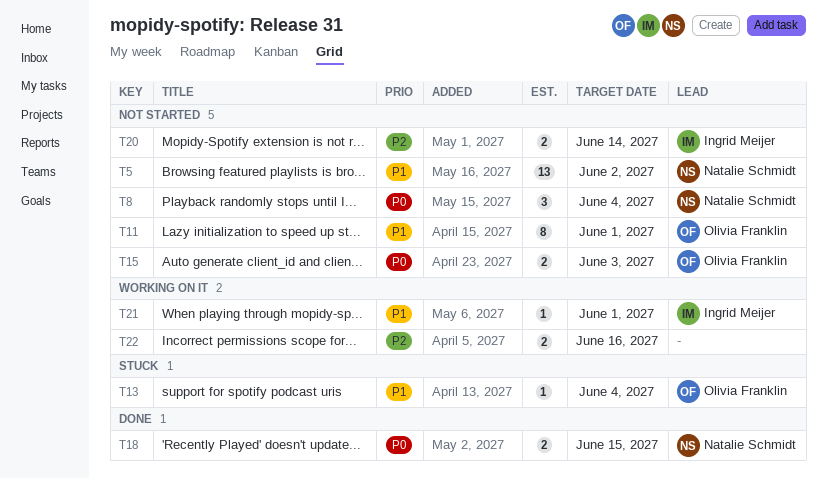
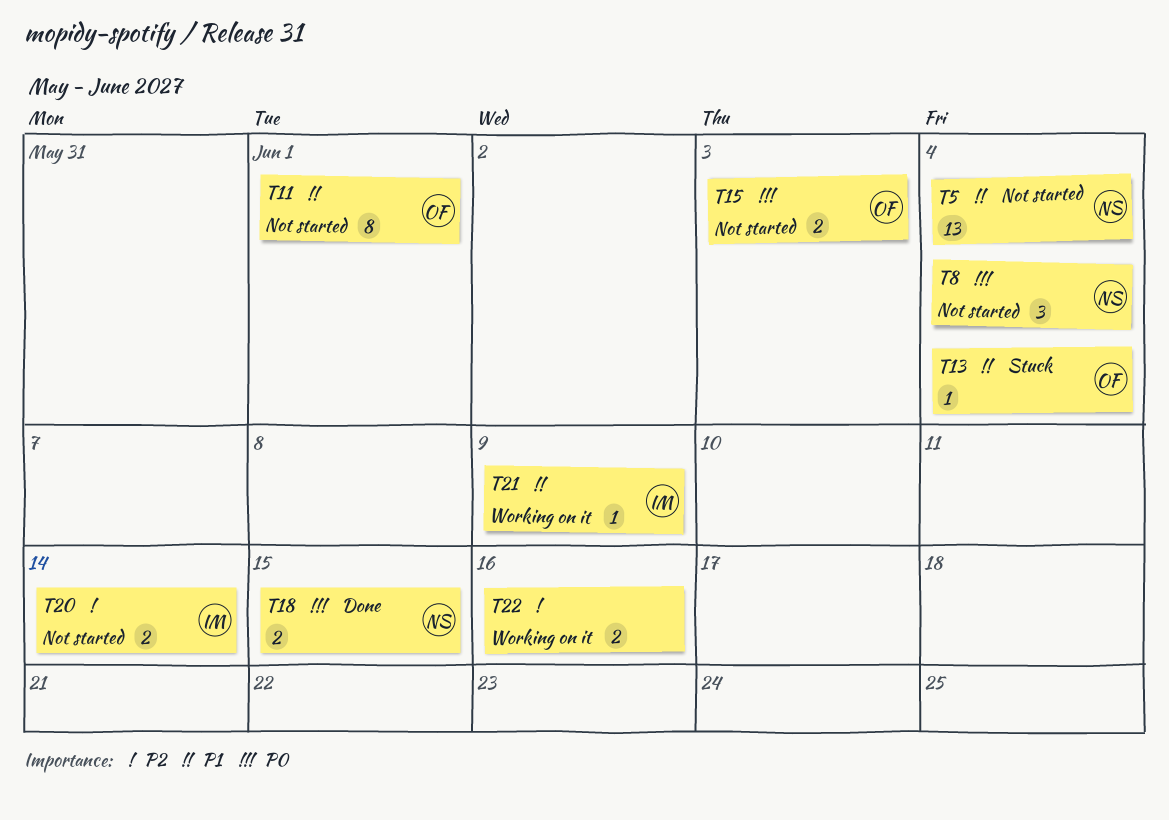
T5, due: Jun 2 -> Jun 4
T21, due: Jun 1 -> Jun 9

